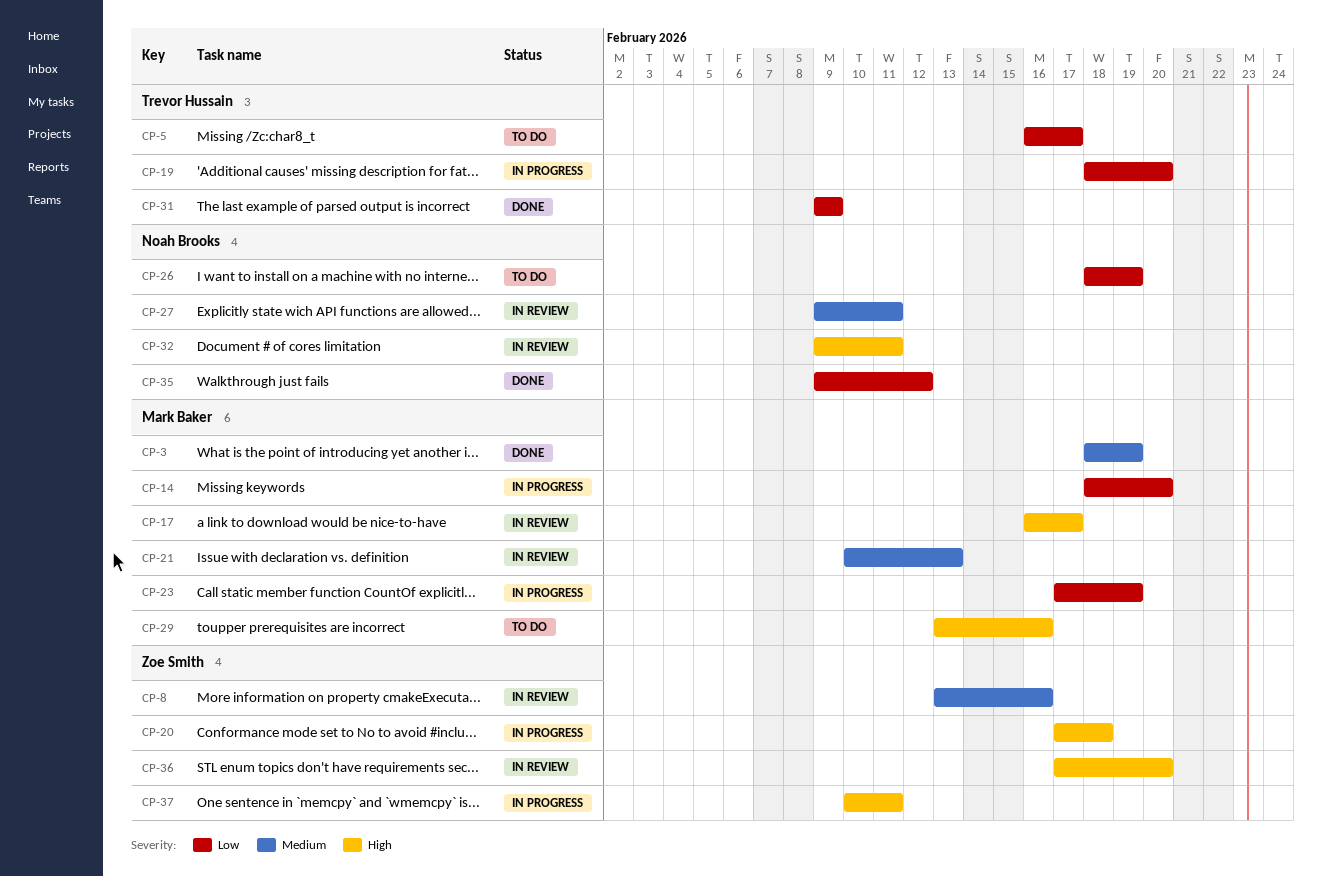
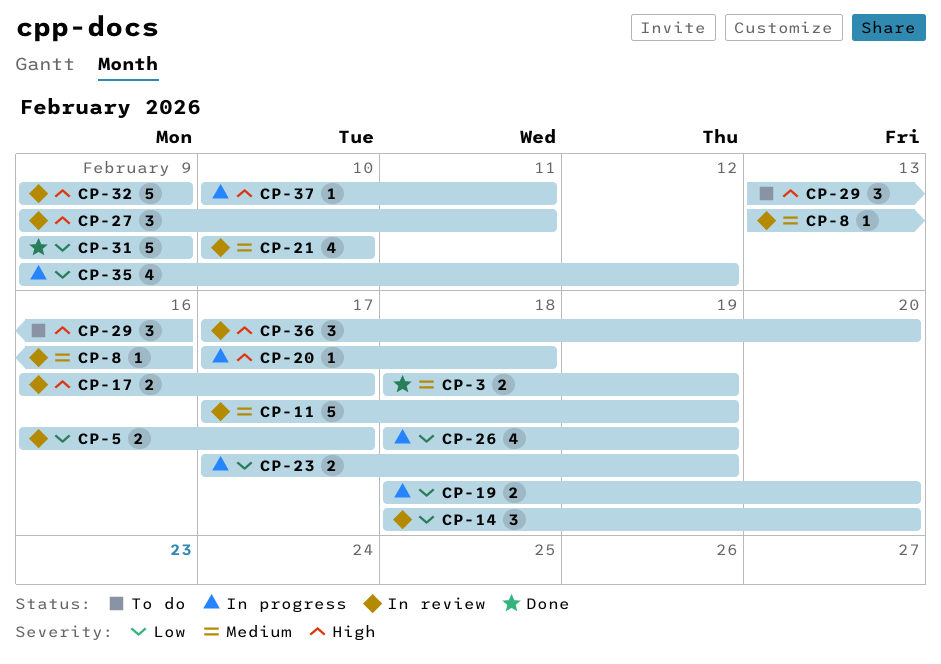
CP-5, status: To do -> In review
CP-11: none -> present
CP-14, status: In progress -> In review
CP-21, due: Feb 13 -> Feb 10
CP-26, status: To do -> In progress
CP-27, priority: Medium -> High
CP-32, due: Feb 11 -> Feb 9
CP-35, status: Done -> In progress

